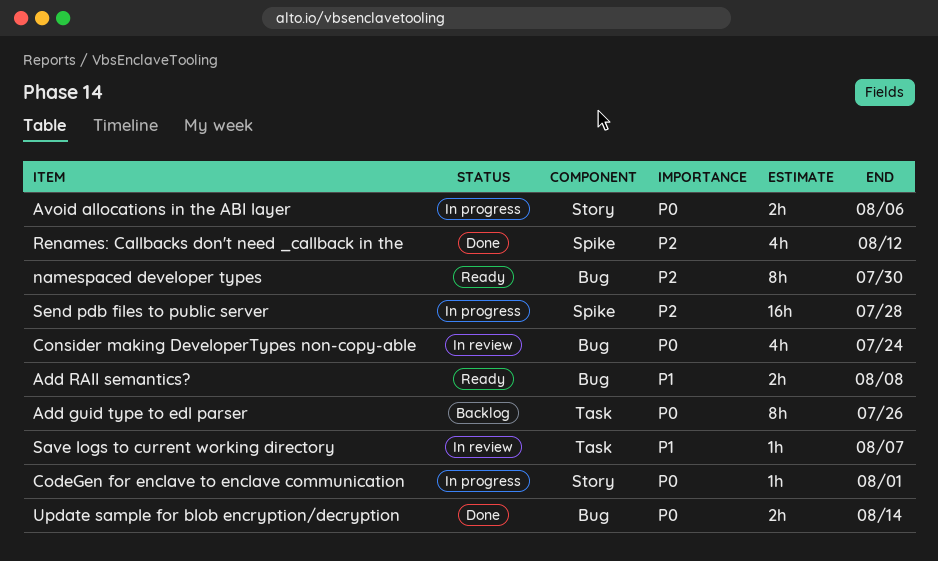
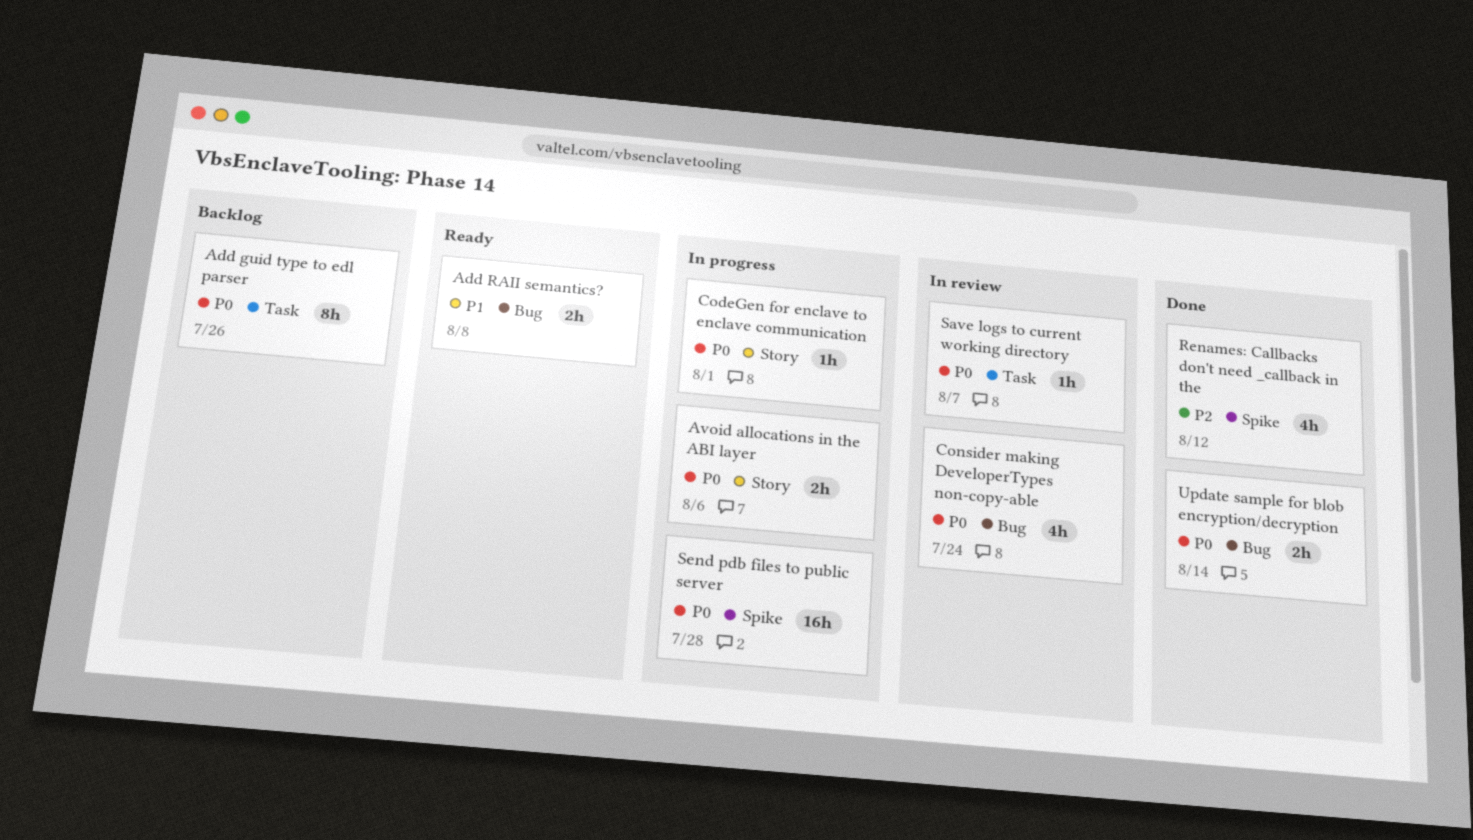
namespaced developer types: present -> none
Save logs to current working directory, priority: P1 -> P0
Send pdb files to public server, priority: P2 -> P0

